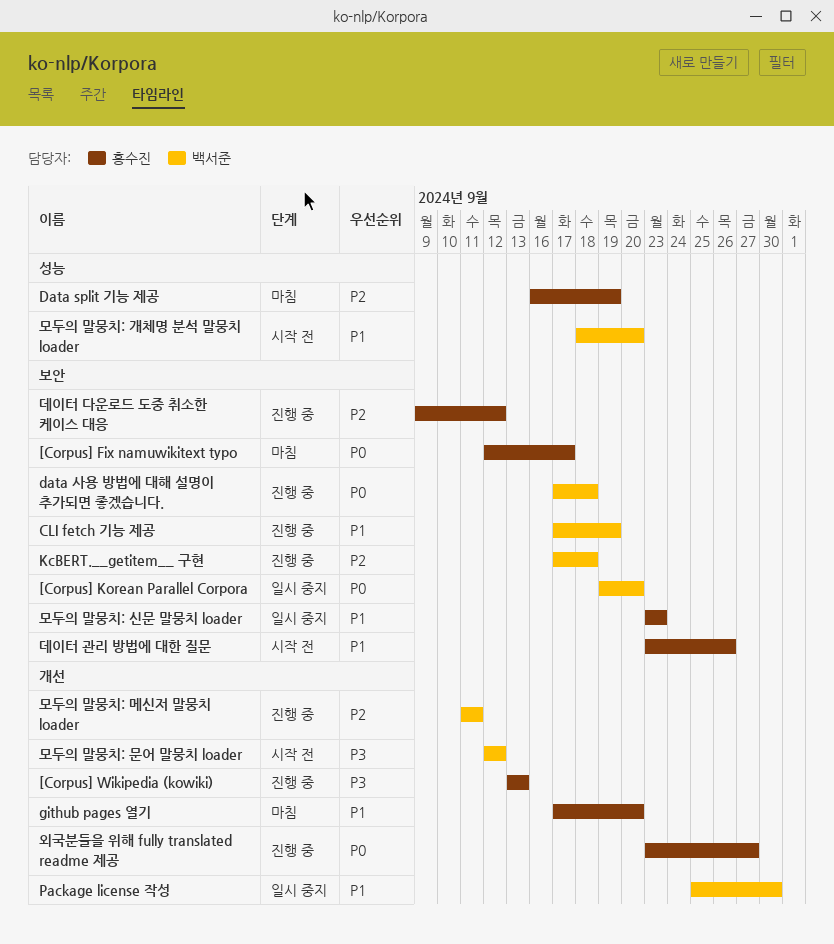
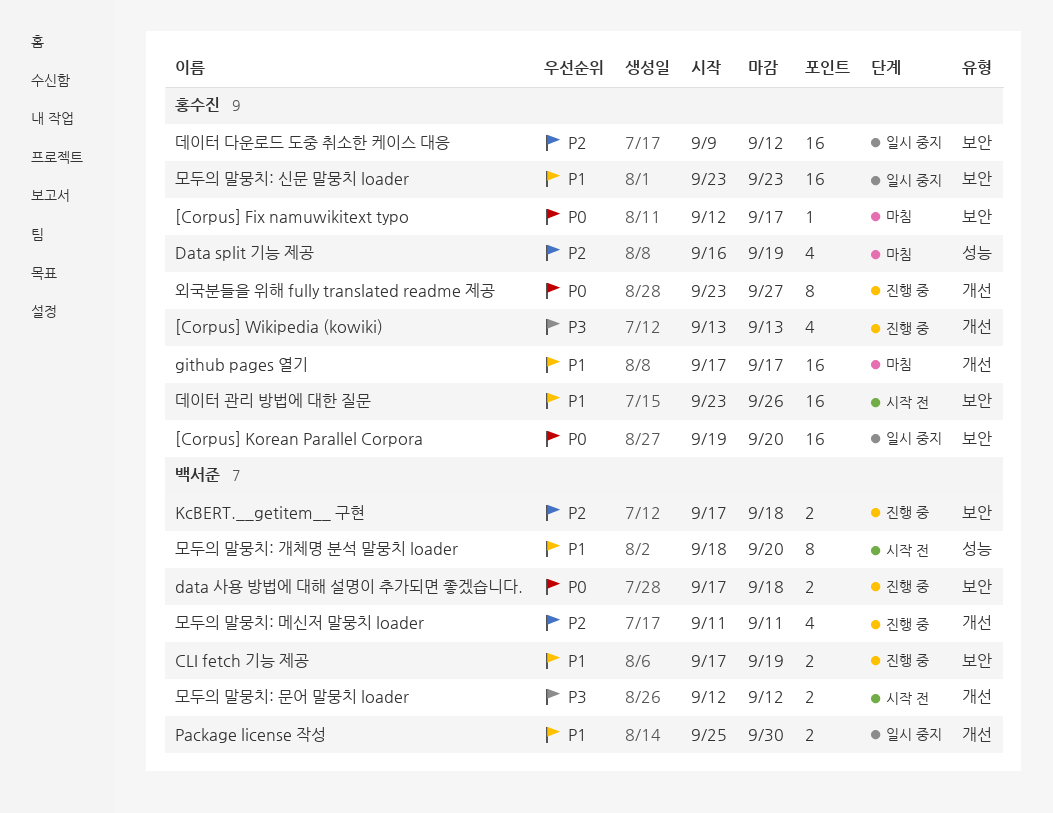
[Corpus] Korean Parallel Corpora, owner: 백서준 -> 홍수진
github pages 열기, due: Sep 20 -> Sep 17
데이터 다운로드 도중 취소한 케이스 대응, status: 진행 중 -> 일시 중지

